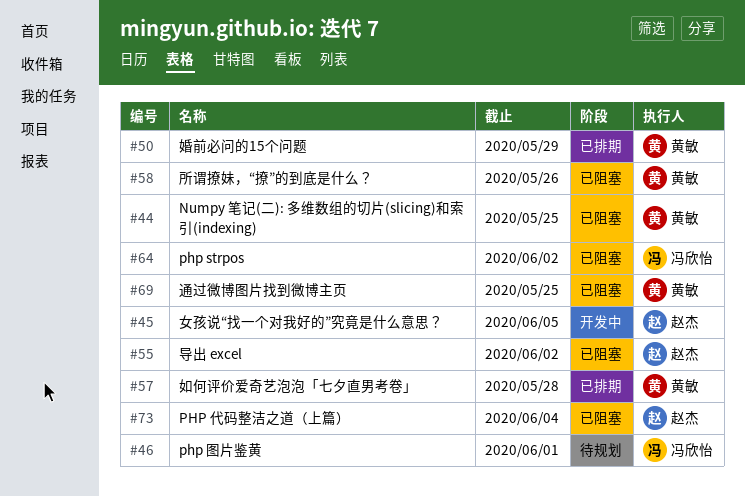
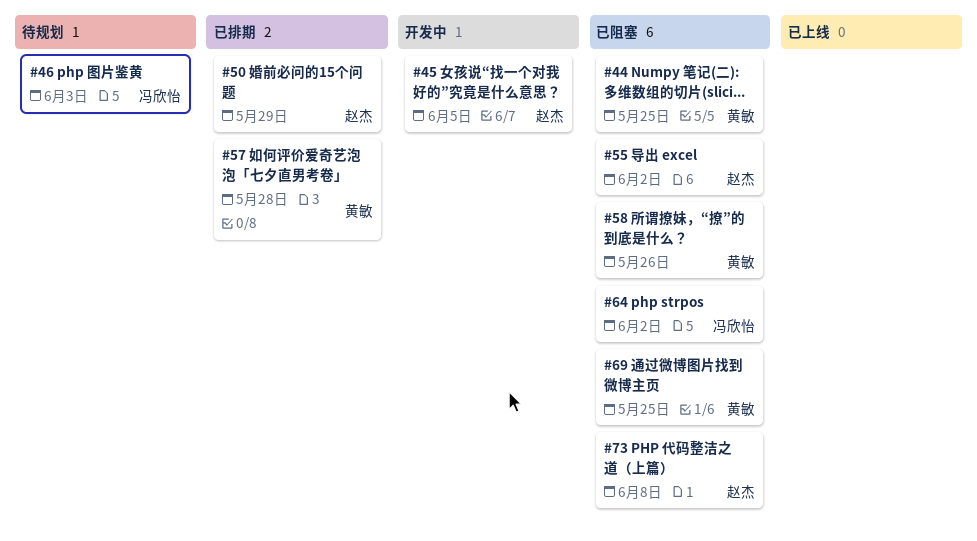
#46, due: Jun 1 -> Jun 3
#50, owner: 黄敏 -> 赵杰
#73, due: Jun 4 -> Jun 8

